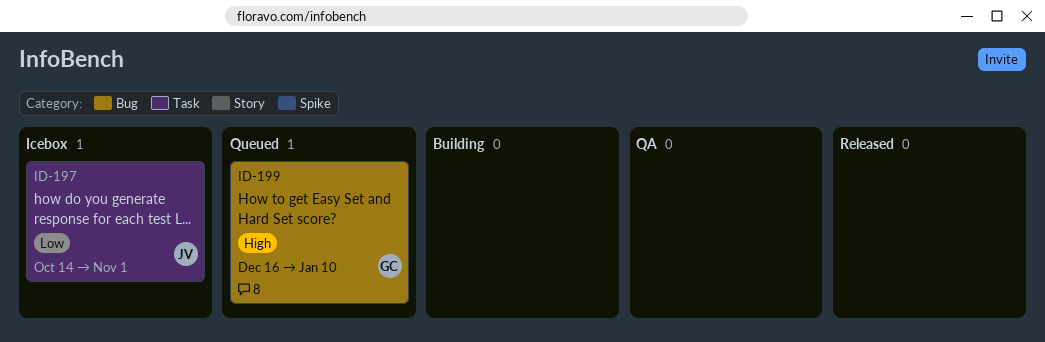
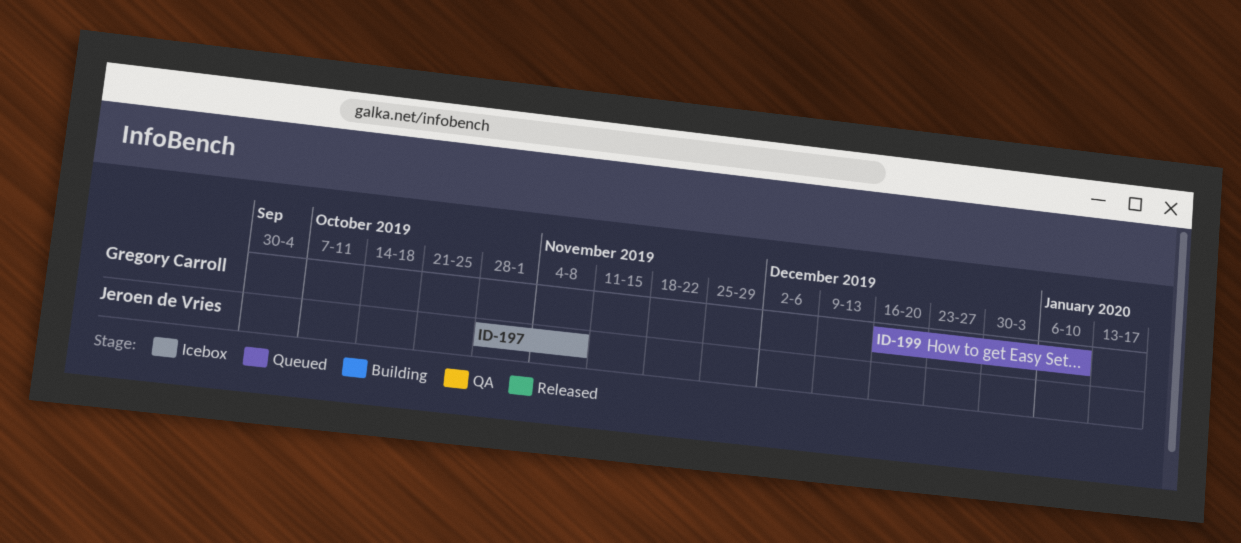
ID-197, start: Oct 14 -> Oct 28
ID-197, due: Nov 1 -> Nov 8

